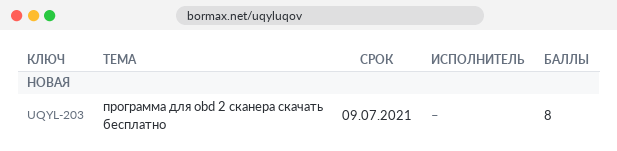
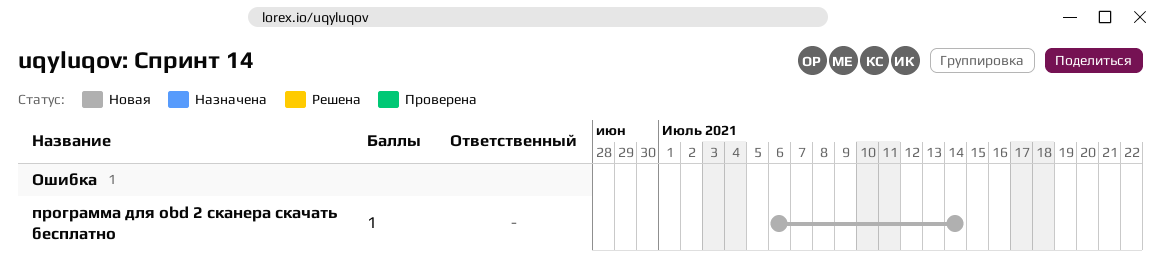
программа для obd 2 сканера скачать бесплатно, estimate: 8 -> 1
программа для obd 2 сканера скачать бесплатно, due: Jul 9 -> Jul 14

